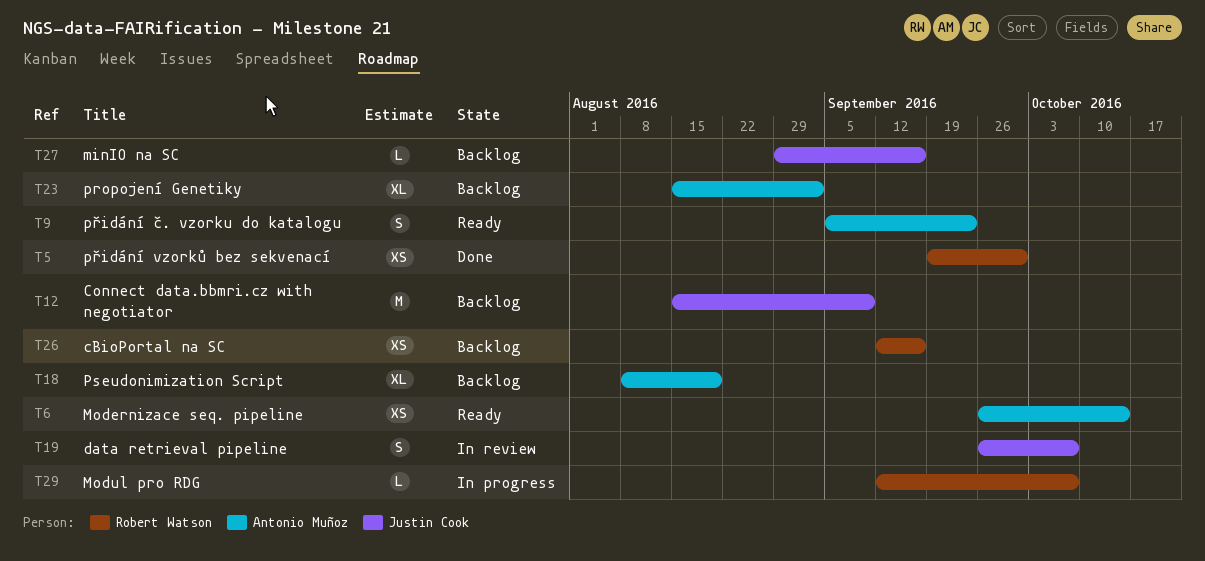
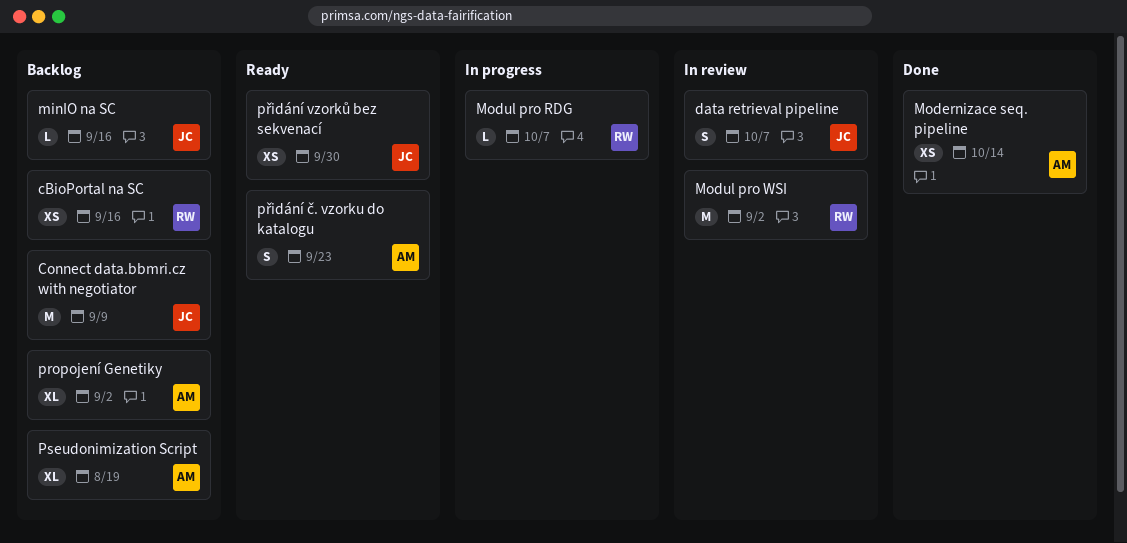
Modernizace seq. pipeline, status: Ready -> Done
Modul pro WSI: none -> present
přidání vzorků bez sekvenací, status: Done -> Ready
přidání vzorků bez sekvenací, owner: Robert Watson -> Justin Cook

